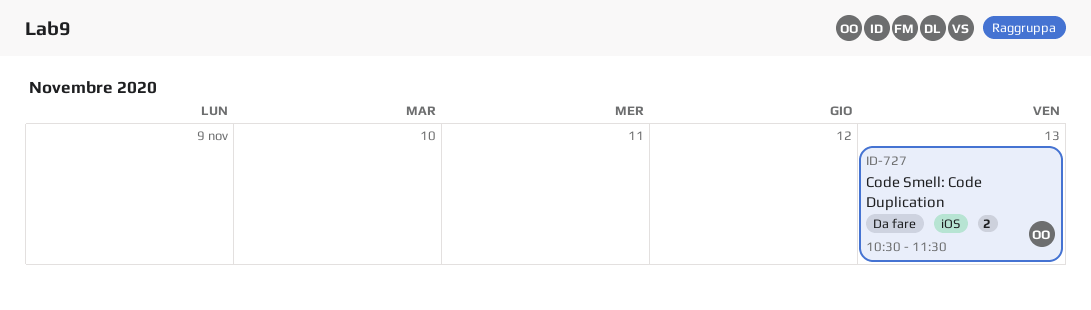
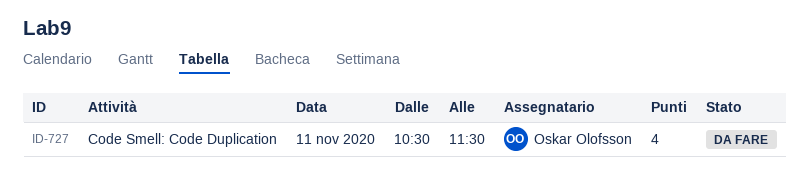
ID-727, estimate: 2 -> 4
ID-727, day: Nov 13 -> Nov 11

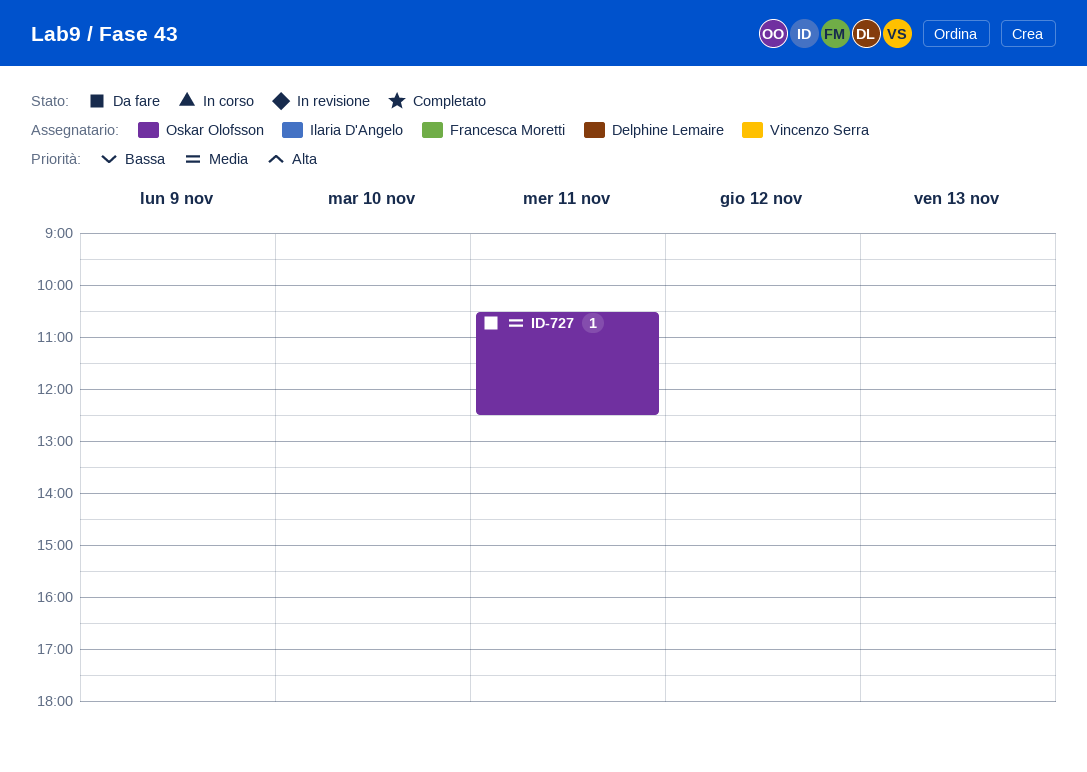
ID-727, estimate: 4 -> 1
ID-727, ends: 11:30 -> 12:30

